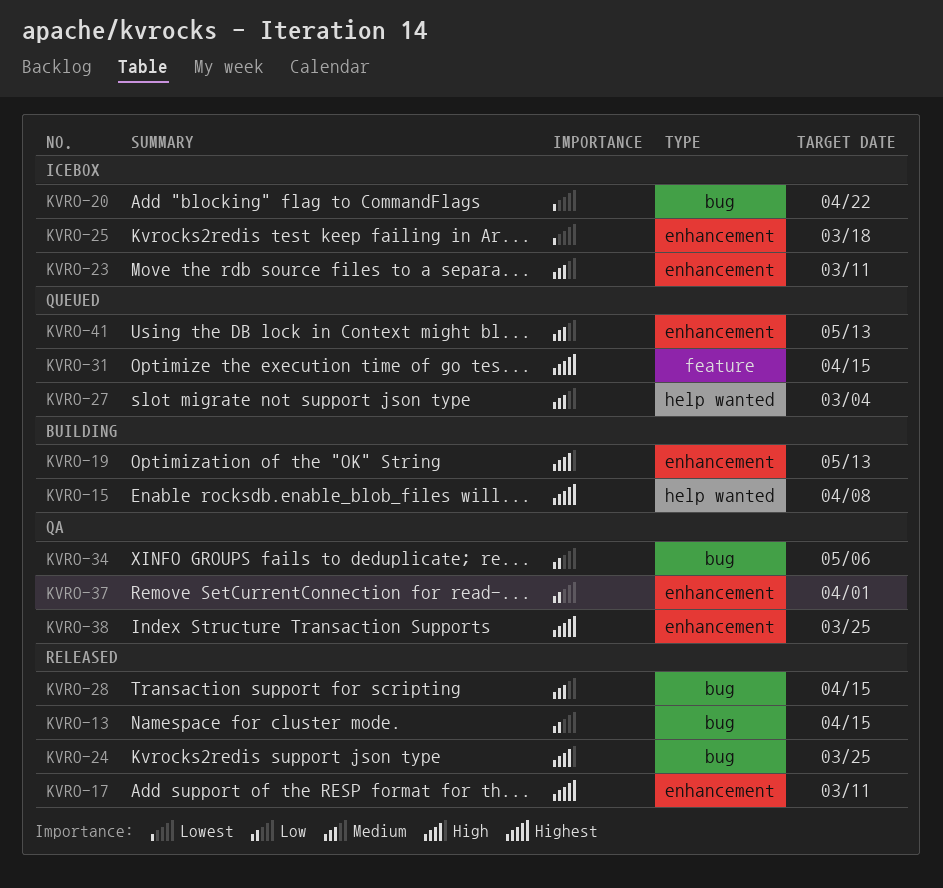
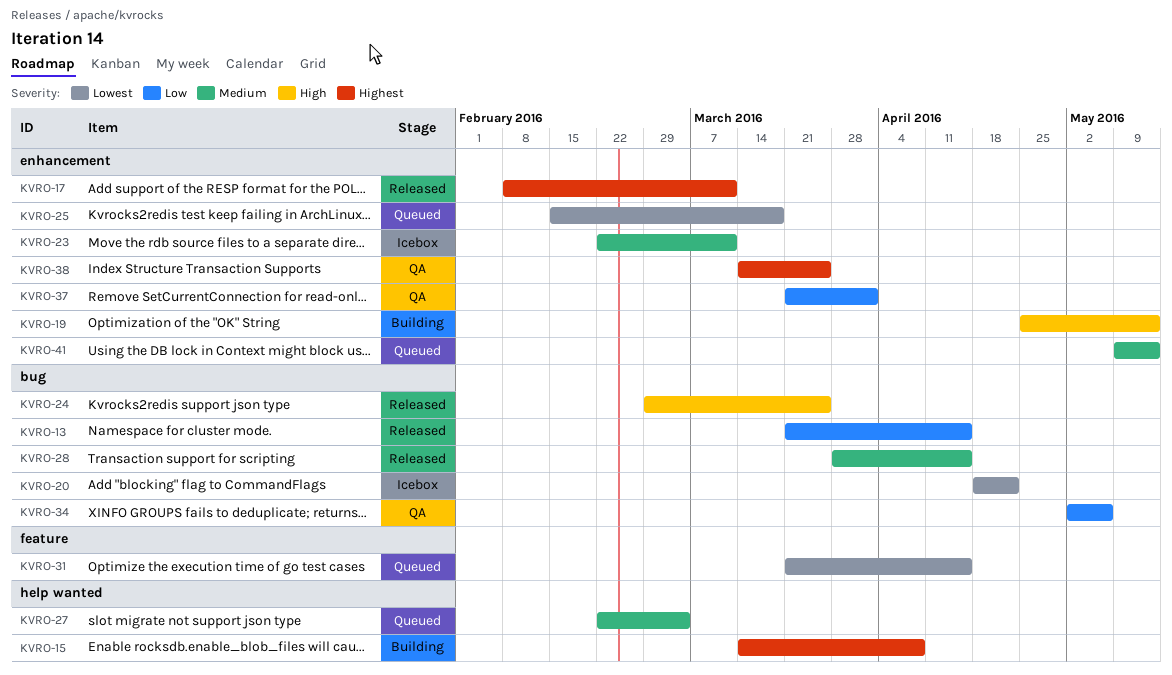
KVRO-25, status: Icebox -> Queued
KVRO-31, priority: Highest -> Lowest

